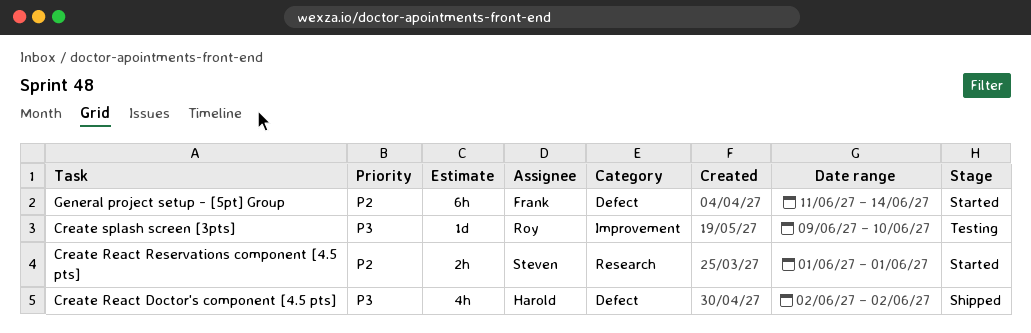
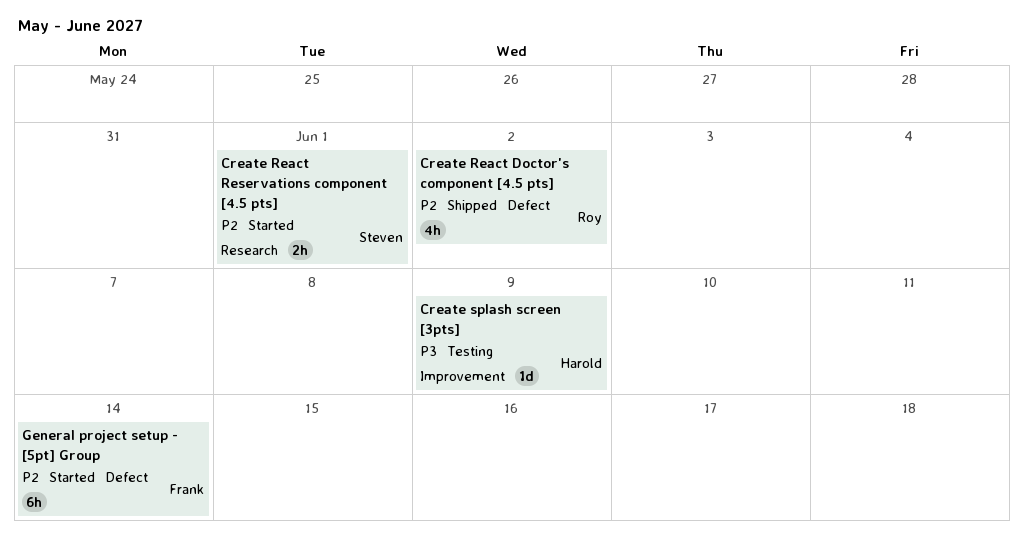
Create React Doctor's component [4.5 pts], owner: Harold -> Roy
Create React Doctor's component [4.5 pts], priority: P3 -> P2
Create splash screen [3pts], owner: Roy -> Harold
Create splash screen [3pts], due: Jun 10 -> Jun 9

